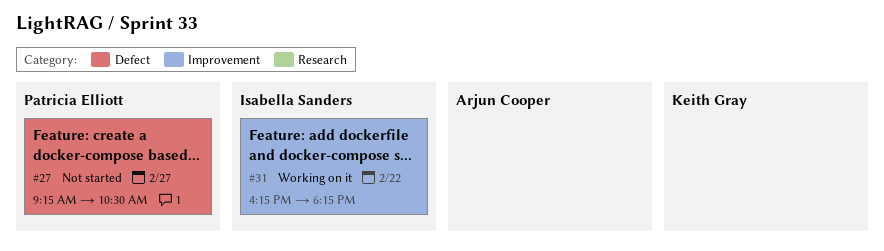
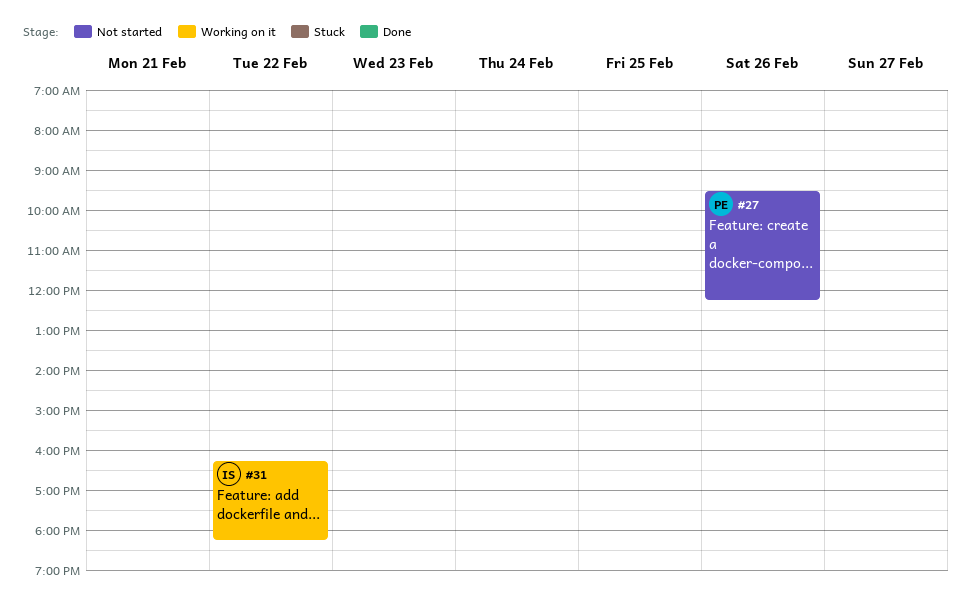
#27, day: Feb 27 -> Feb 26
#27, begins: 09:15 -> 09:30
#27, ends: 10:30 -> 12:15

